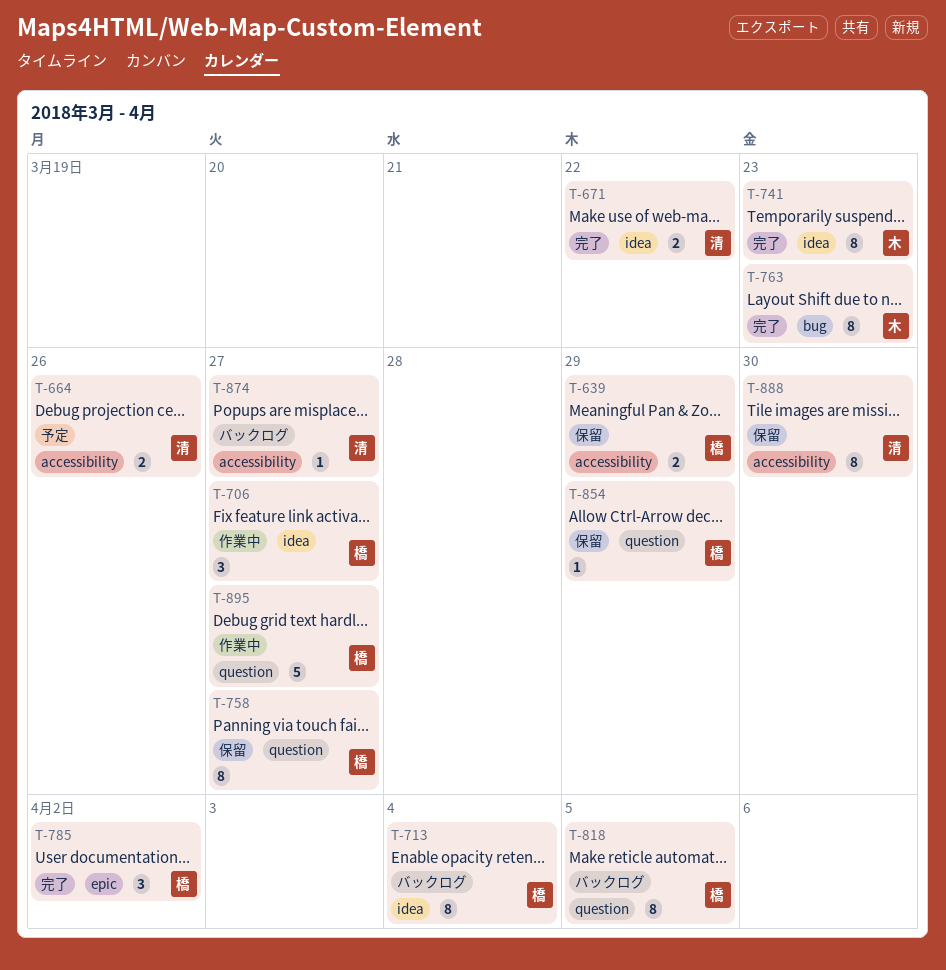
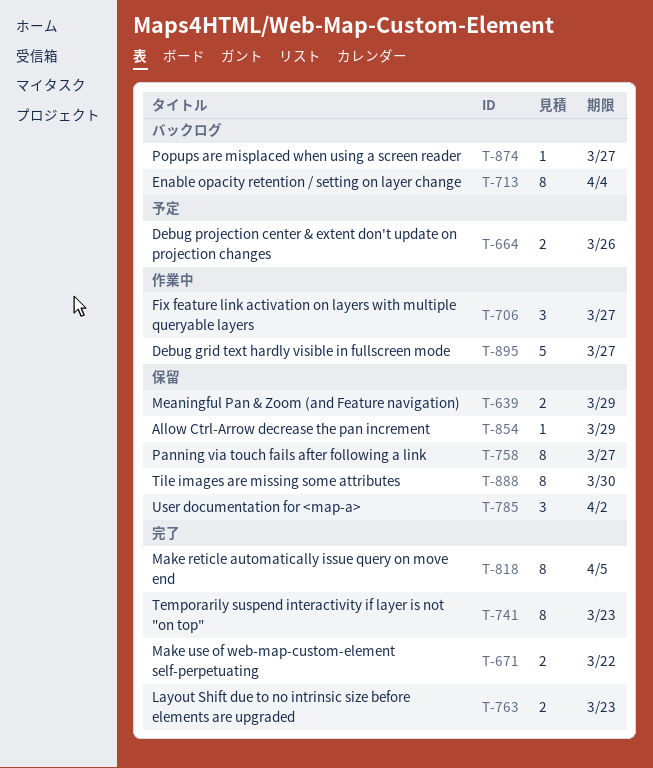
T-763, estimate: 8 -> 2
T-785, status: 完了 -> 保留
T-818, status: バックログ -> 完了

